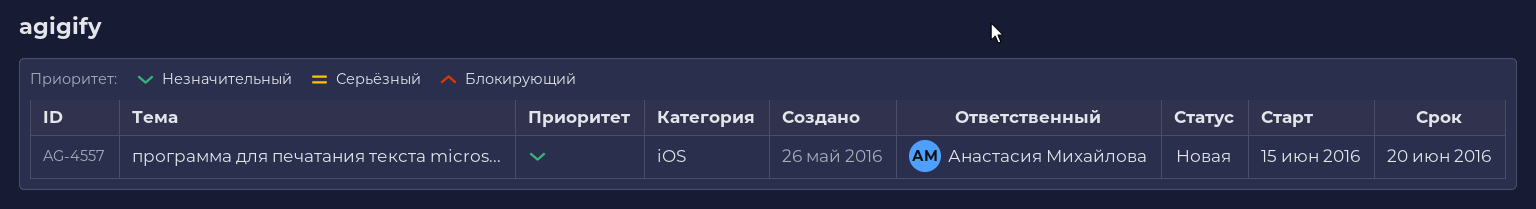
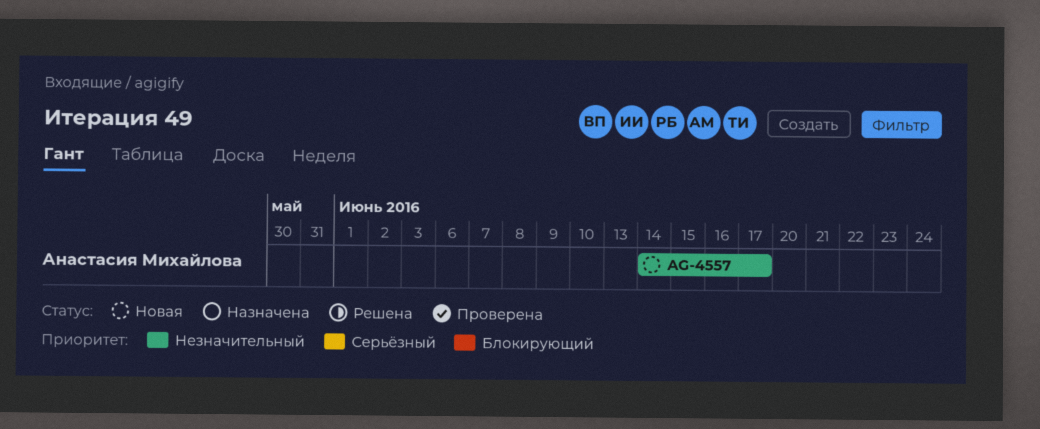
AG-4557, start: Jun 15 -> Jun 14
AG-4557, due: Jun 20 -> Jun 17

